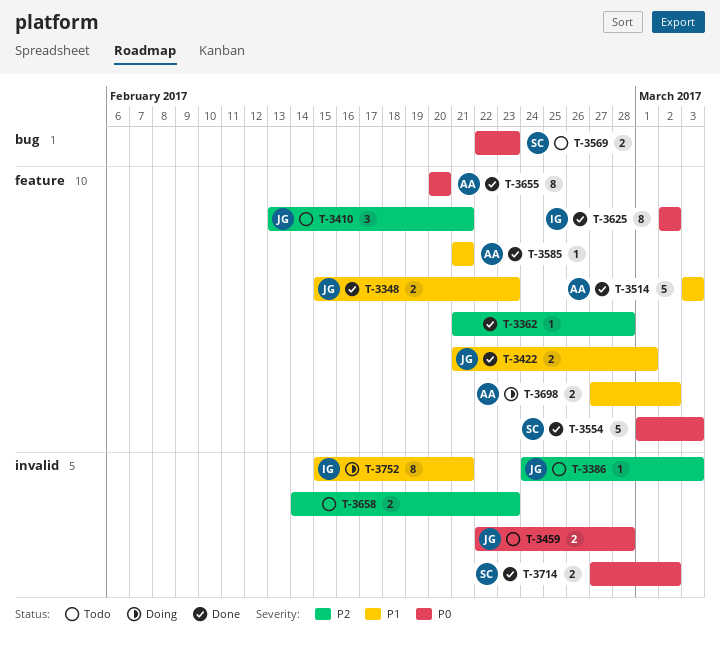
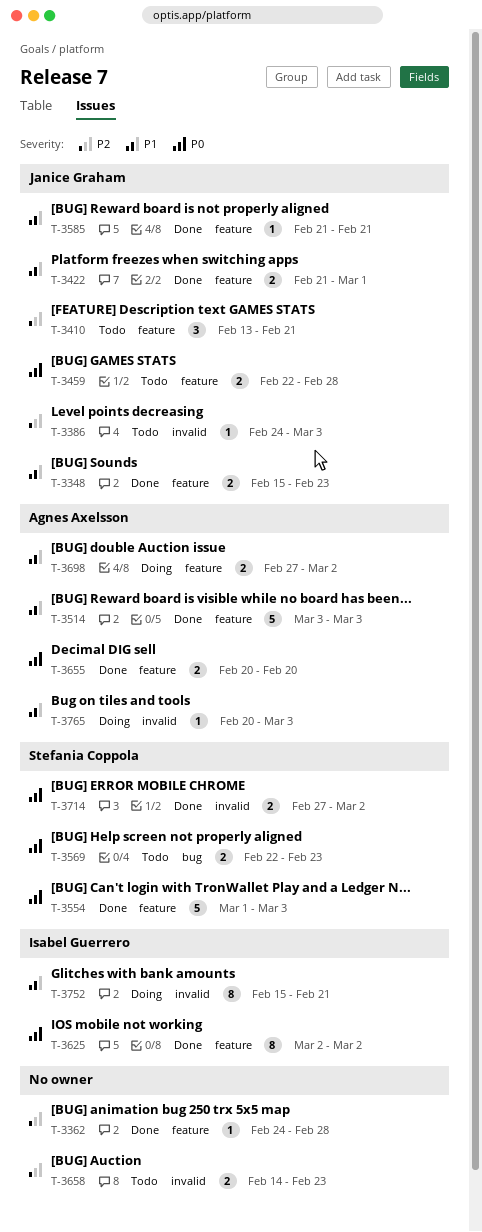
T-3362, start: Feb 21 -> Feb 24
T-3459, label: invalid -> feature
T-3585, owner: Agnes Axelsson -> Janice Graham
T-3655, estimate: 8 -> 2
T-3765: none -> present

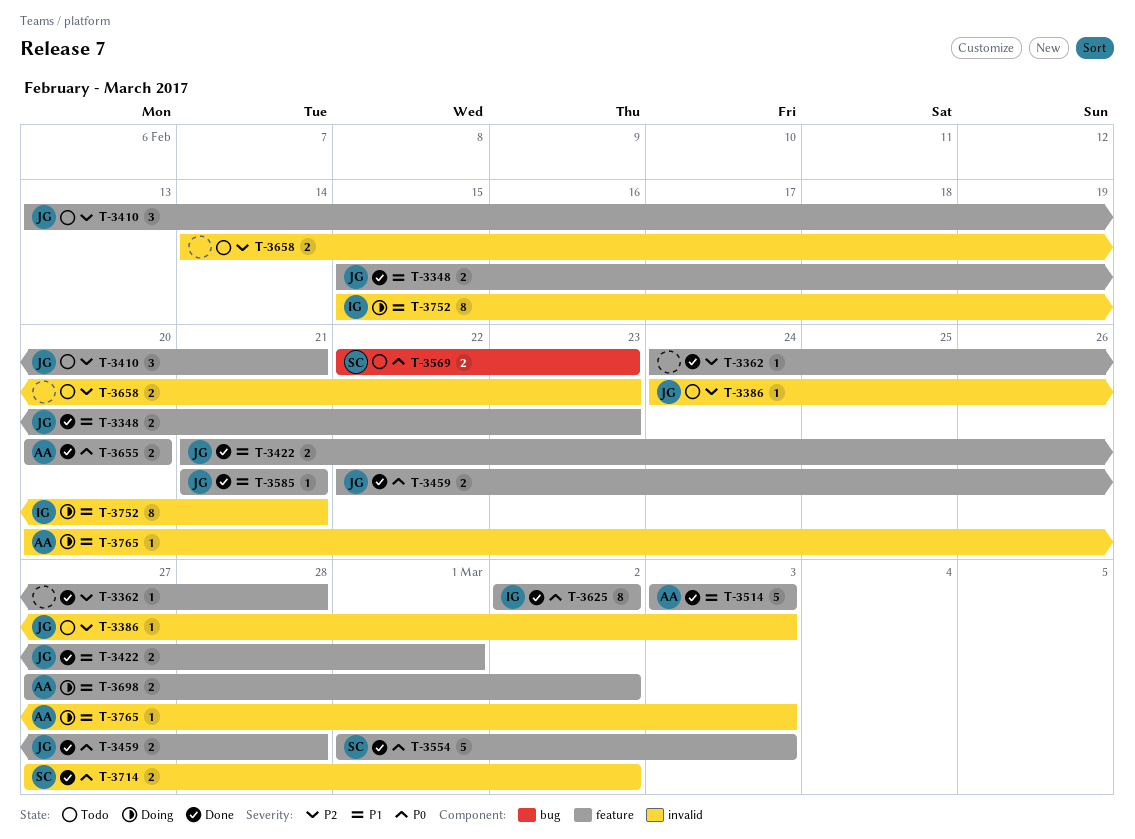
T-3459, status: Todo -> Done

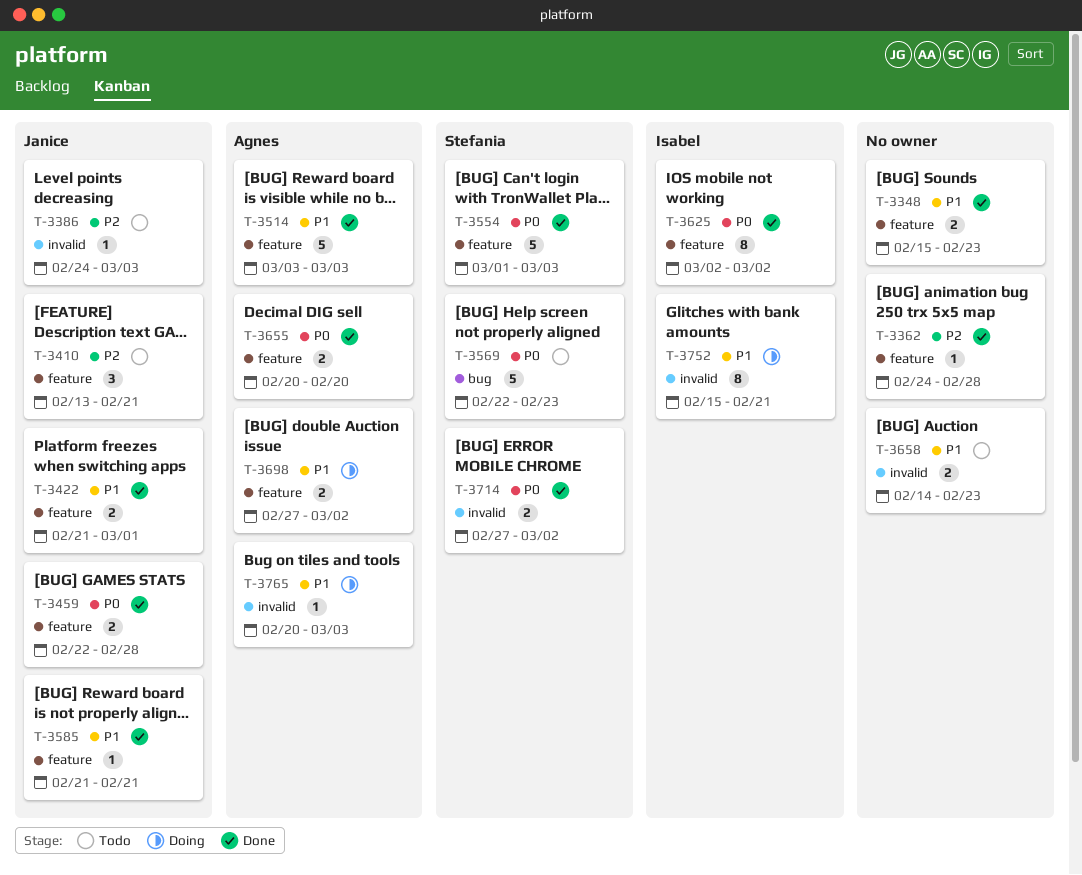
T-3348, owner: Janice -> none
T-3569, estimate: 2 -> 5
T-3658, priority: P2 -> P1

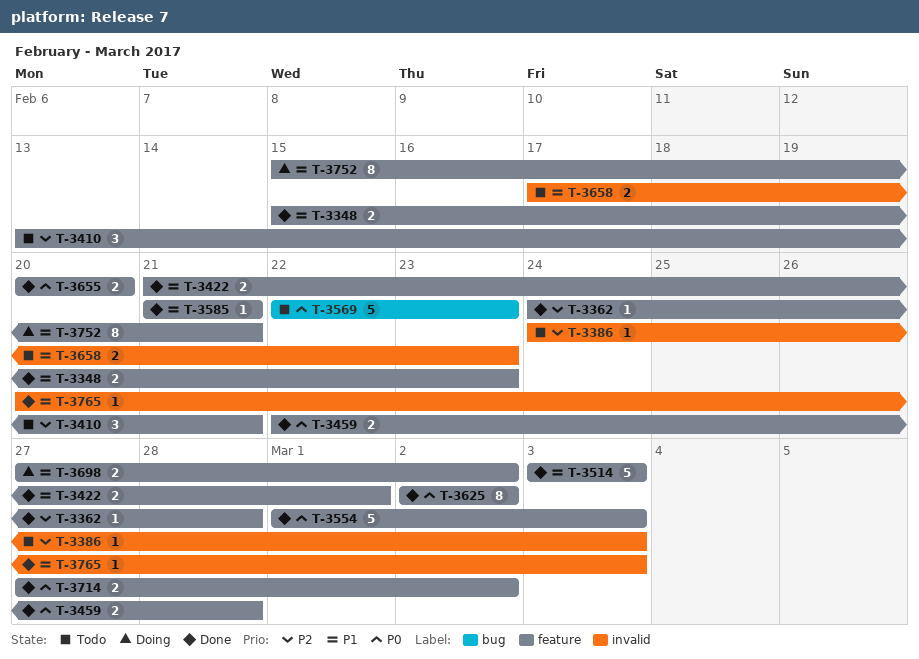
T-3658, start: Feb 14 -> Feb 17
T-3714, label: invalid -> feature
T-3752, label: invalid -> feature
T-3765, status: Doing -> Done

